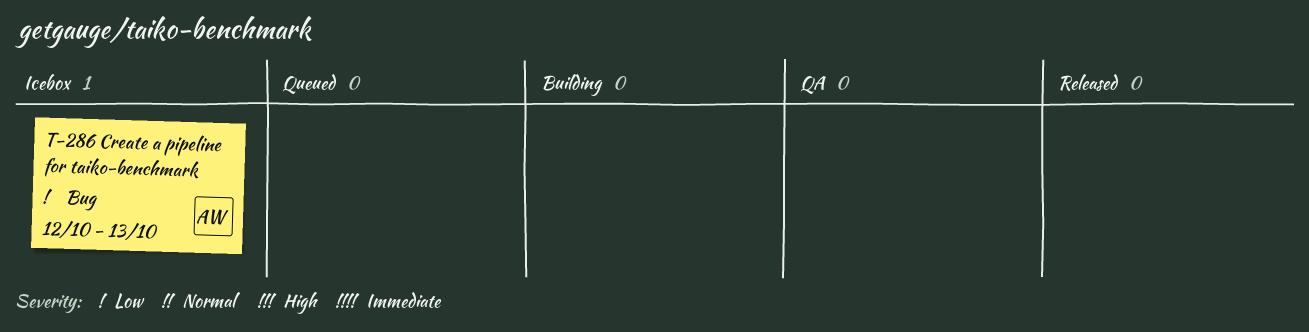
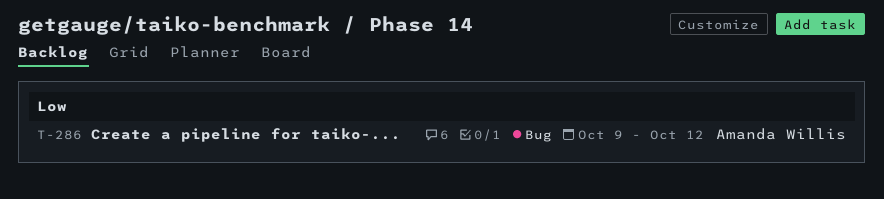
T-286, start: Oct 12 -> Oct 9
T-286, due: Oct 13 -> Oct 12

